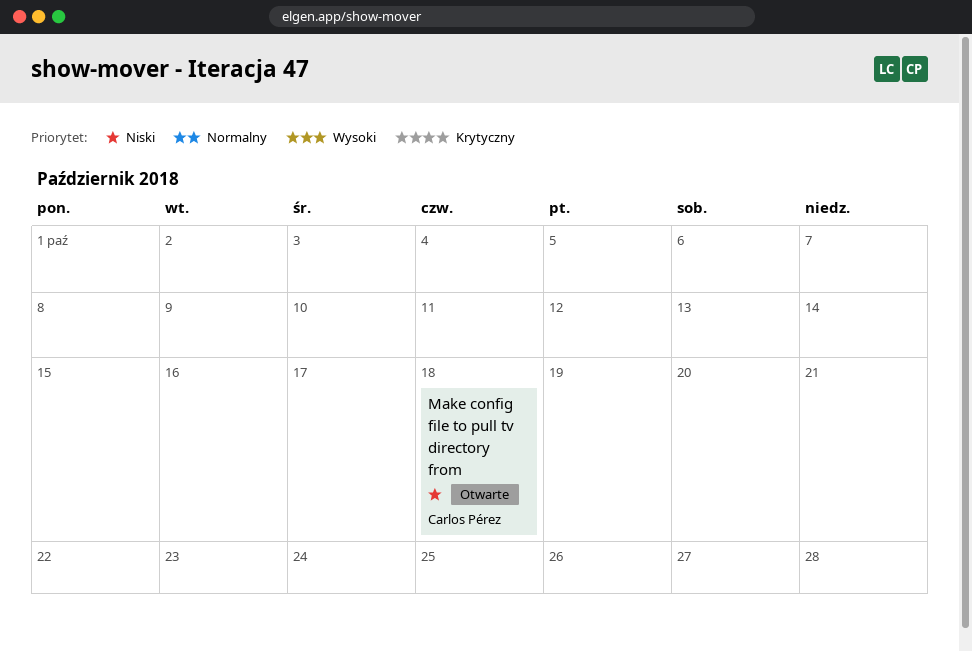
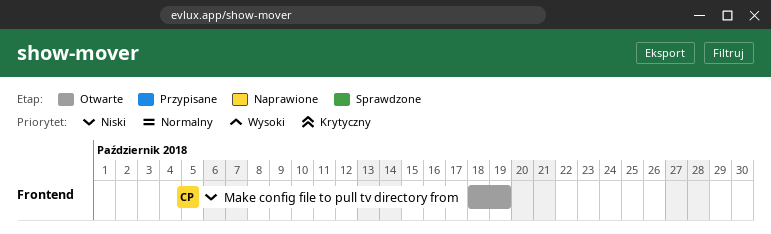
Make config file to pull tv directory from, due: Oct 18 -> Oct 19

